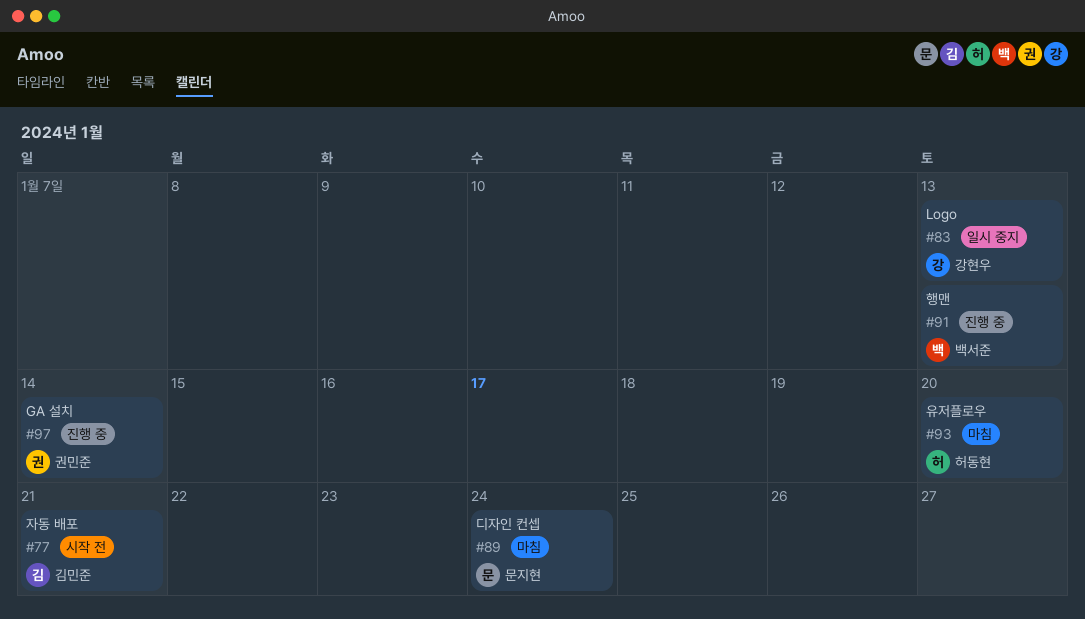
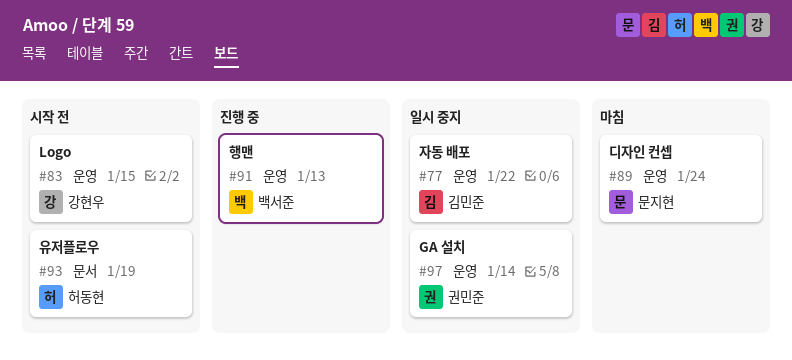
#77, status: 시작 전 -> 일시 중지
#77, due: Jan 21 -> Jan 22
#83, status: 일시 중지 -> 시작 전
#83, due: Jan 13 -> Jan 15
#93, status: 마침 -> 시작 전
#93, due: Jan 20 -> Jan 19
#97, status: 진행 중 -> 일시 중지

